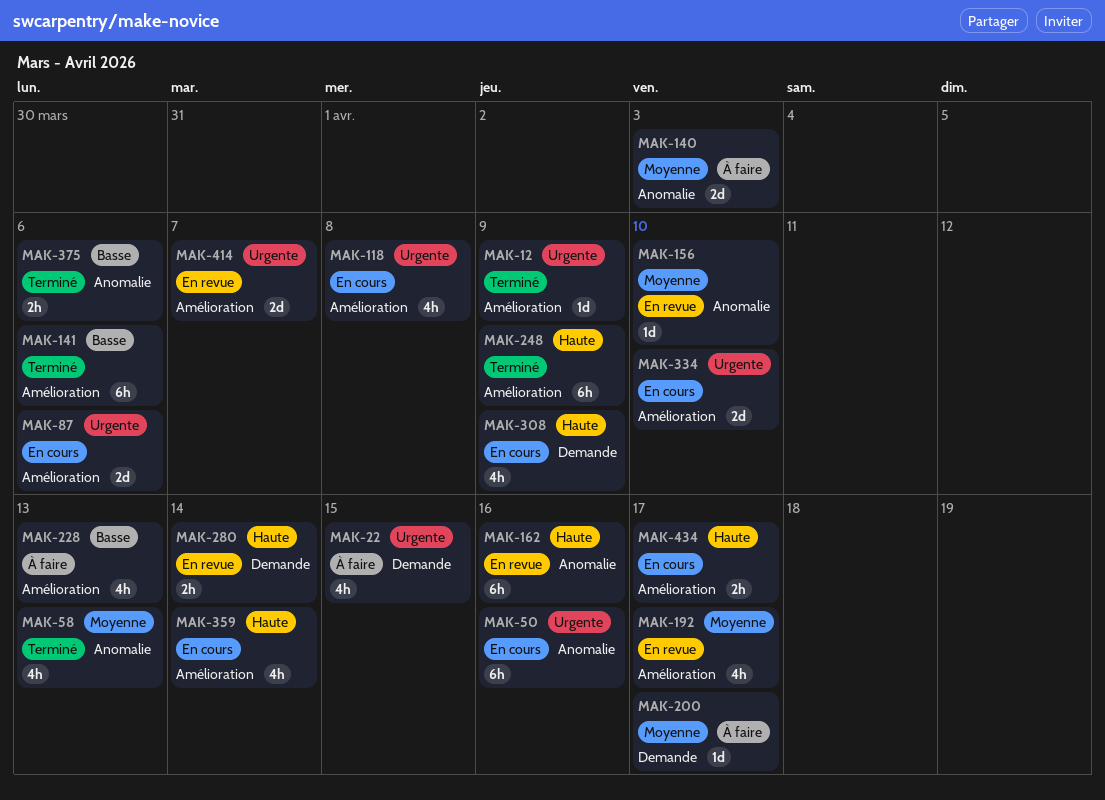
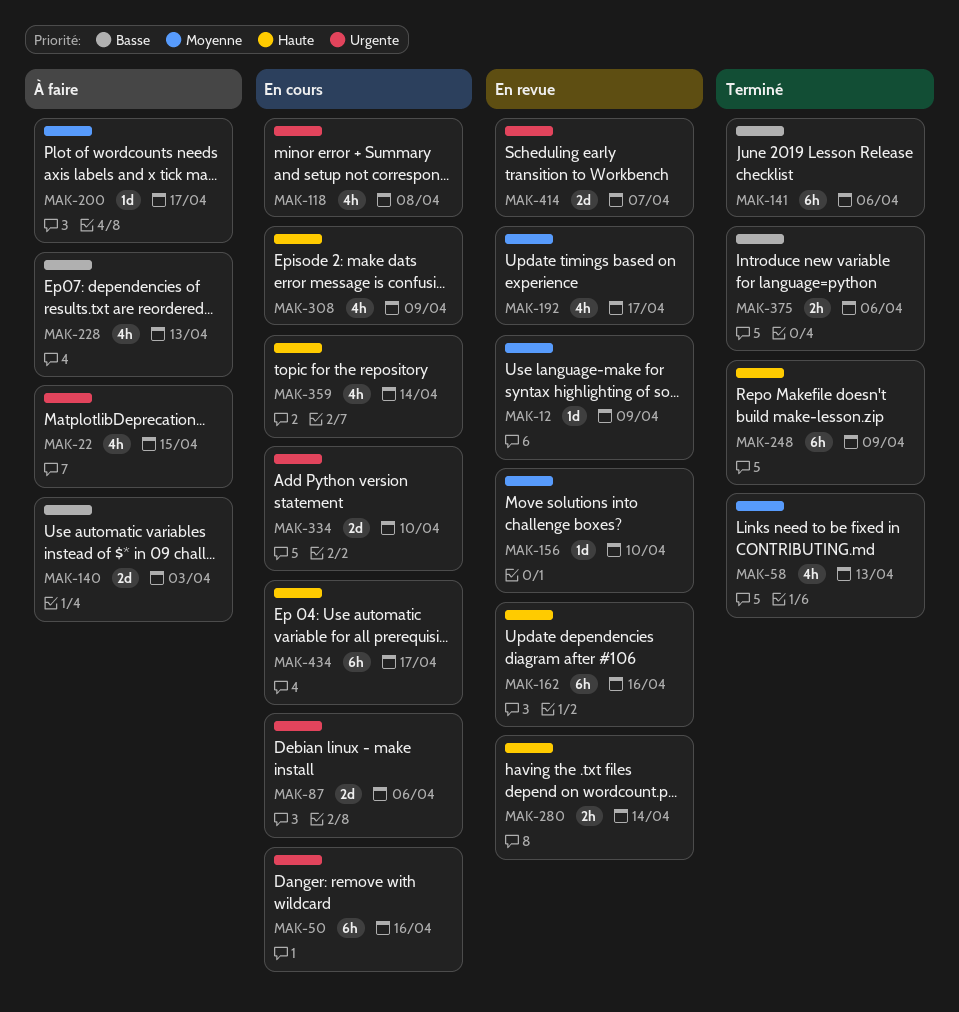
MAK-12, status: Terminé -> En revue
MAK-12, priority: Urgente -> Moyenne
MAK-140, priority: Moyenne -> Basse
MAK-434, estimate: 2h -> 6h

